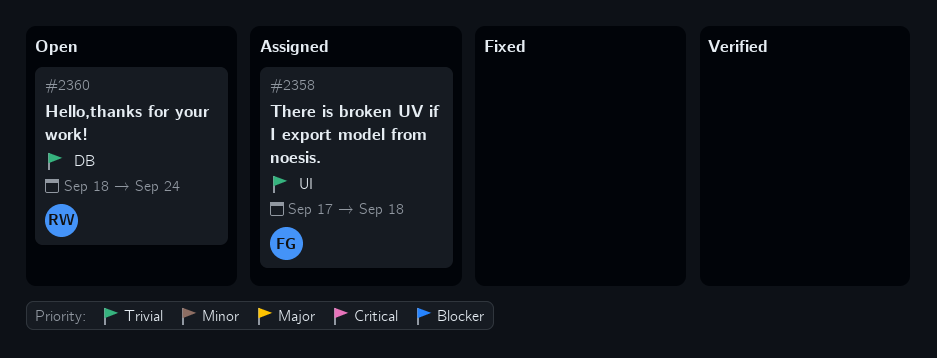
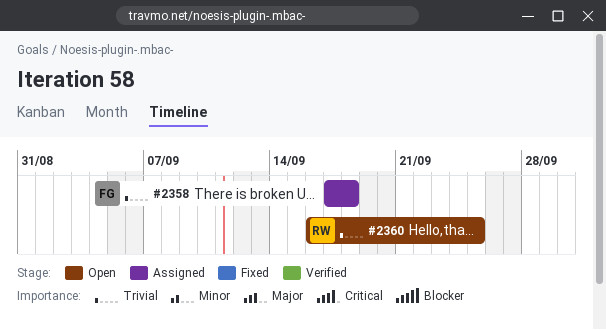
#2360, start: Sep 18 -> Sep 16
#2360, due: Sep 24 -> Sep 25

